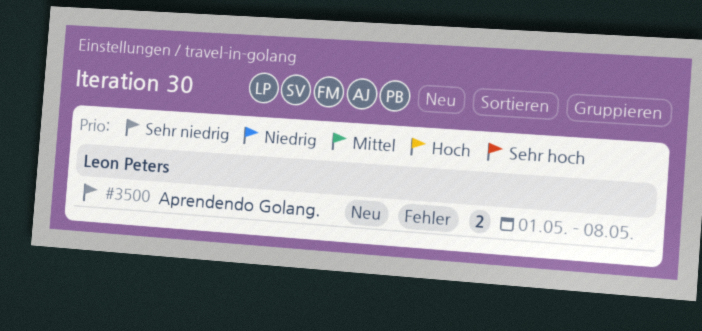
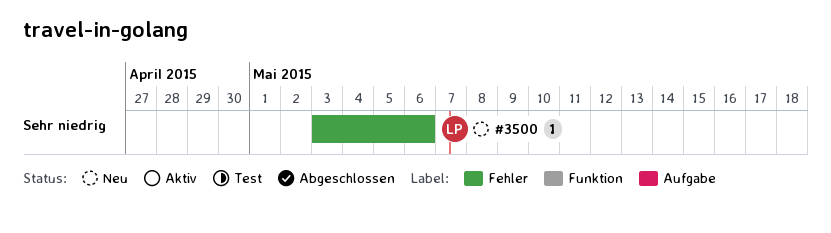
#3500, estimate: 2 -> 1
#3500, start: May 1 -> May 3
#3500, due: May 8 -> May 6

